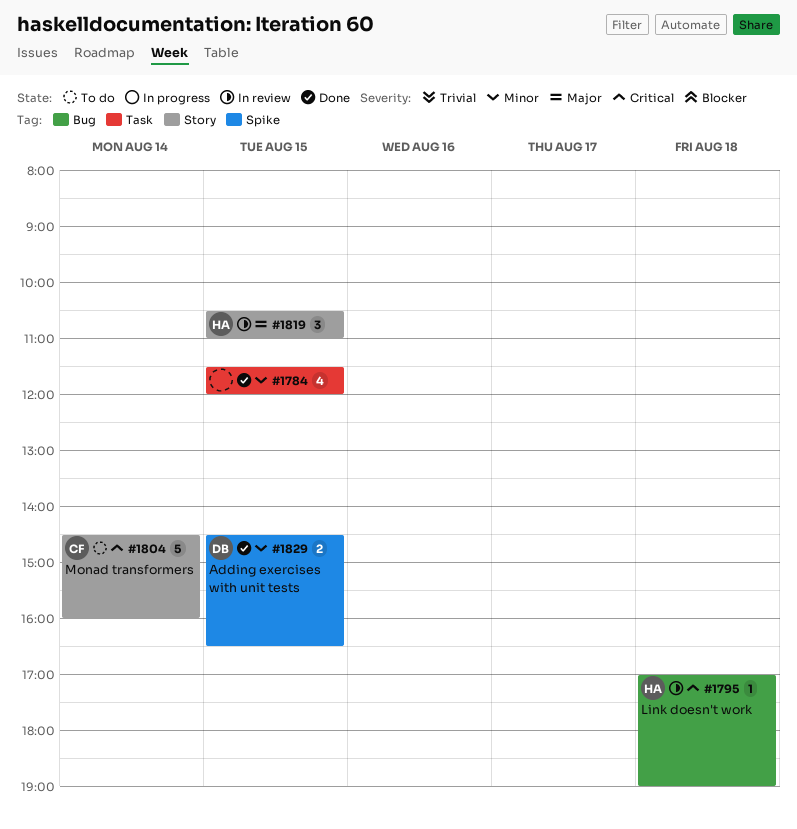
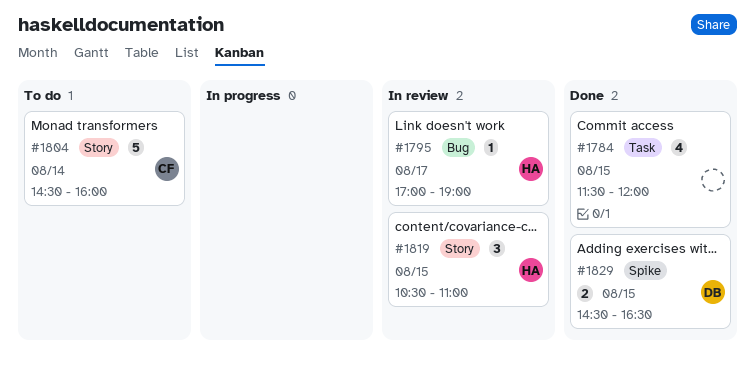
#1795, day: Aug 18 -> Aug 17

